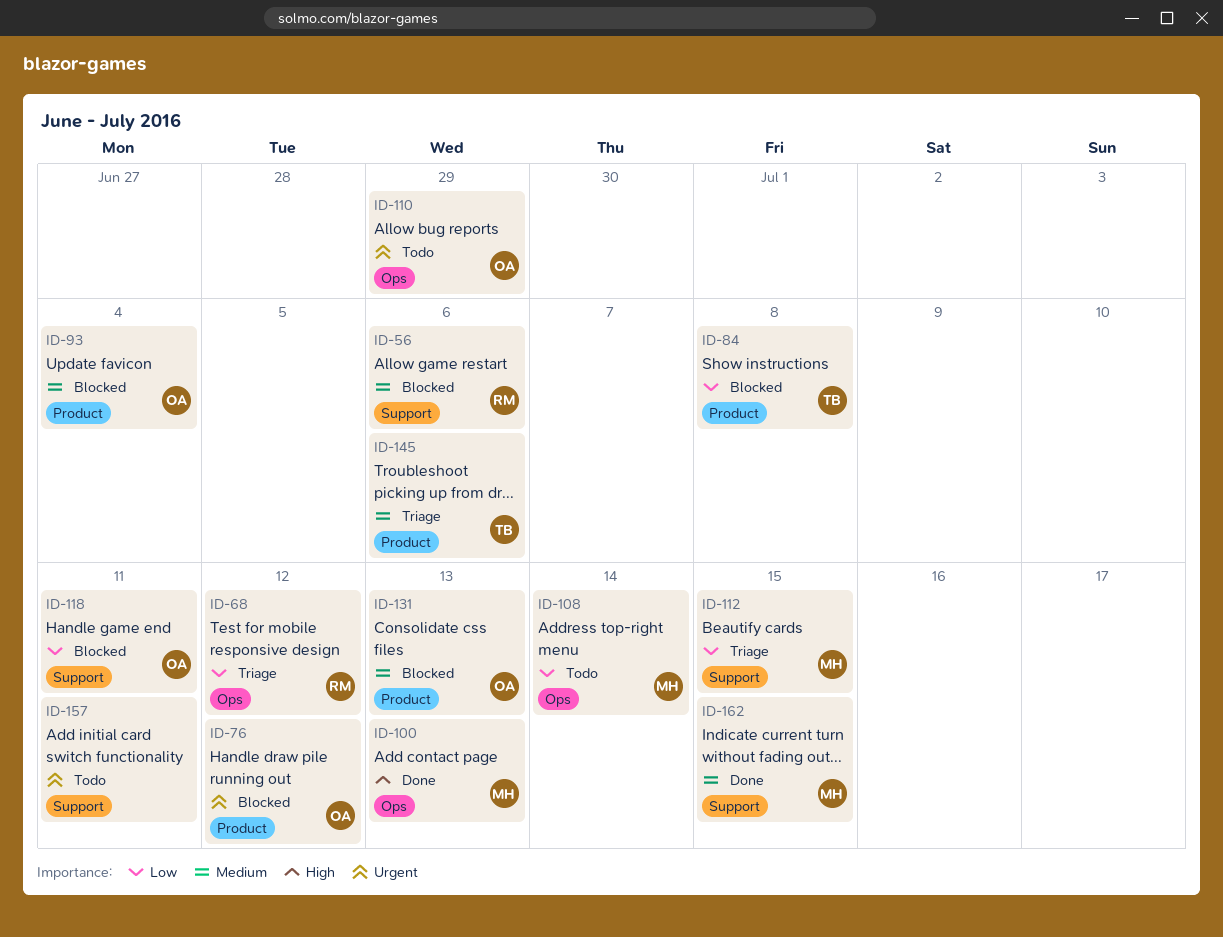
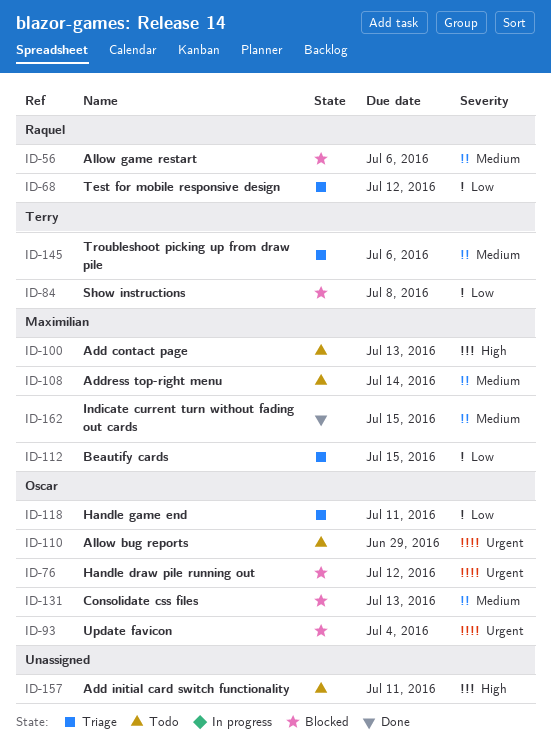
ID-93, priority: Medium -> Urgent
ID-100, status: Done -> Todo
ID-108, priority: Low -> Medium
ID-118, status: Blocked -> Triage
ID-157, priority: Urgent -> High

